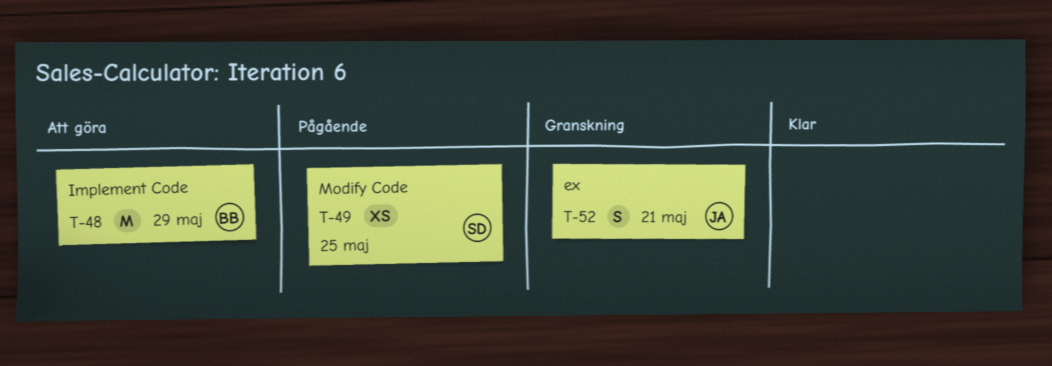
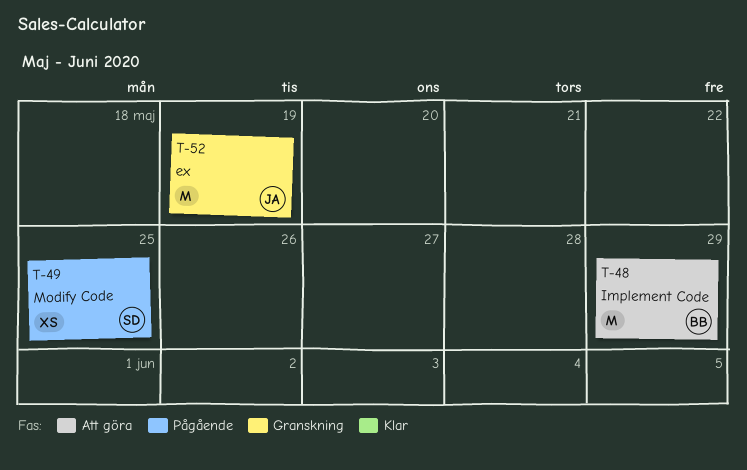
T-52, estimate: S -> M
T-52, due: May 21 -> May 19

